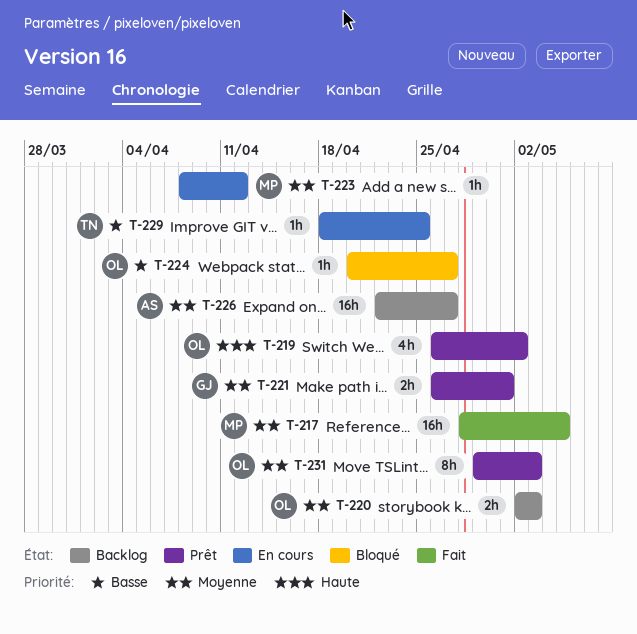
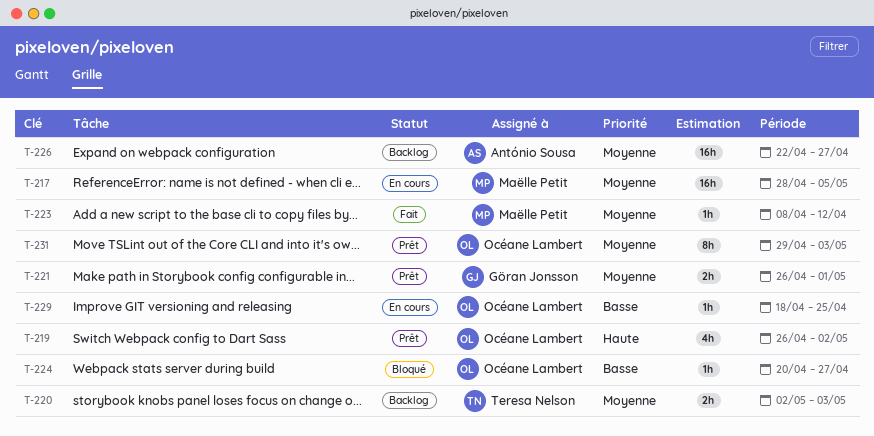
T-217, status: Fait -> En cours
T-220, owner: Océane Lambert -> Teresa Nelson
T-223, status: En cours -> Fait
T-229, owner: Teresa Nelson -> Océane Lambert

